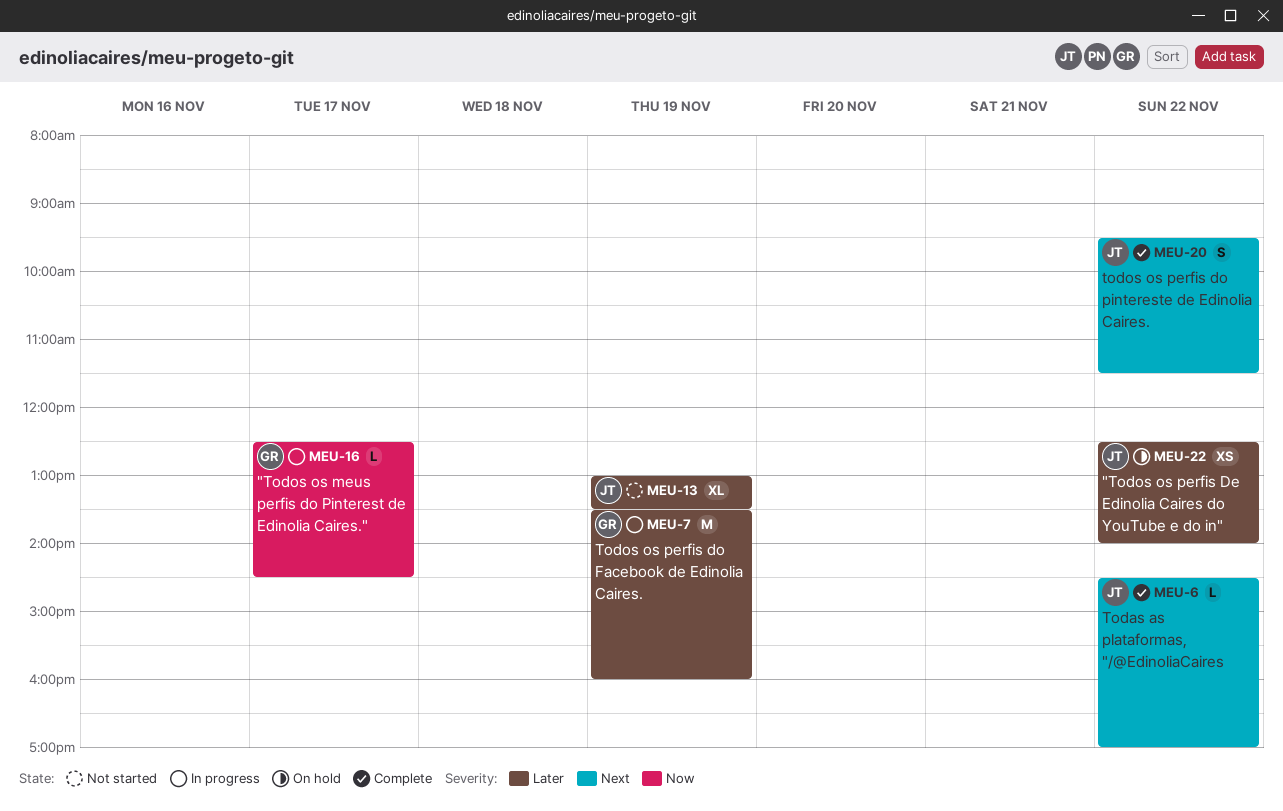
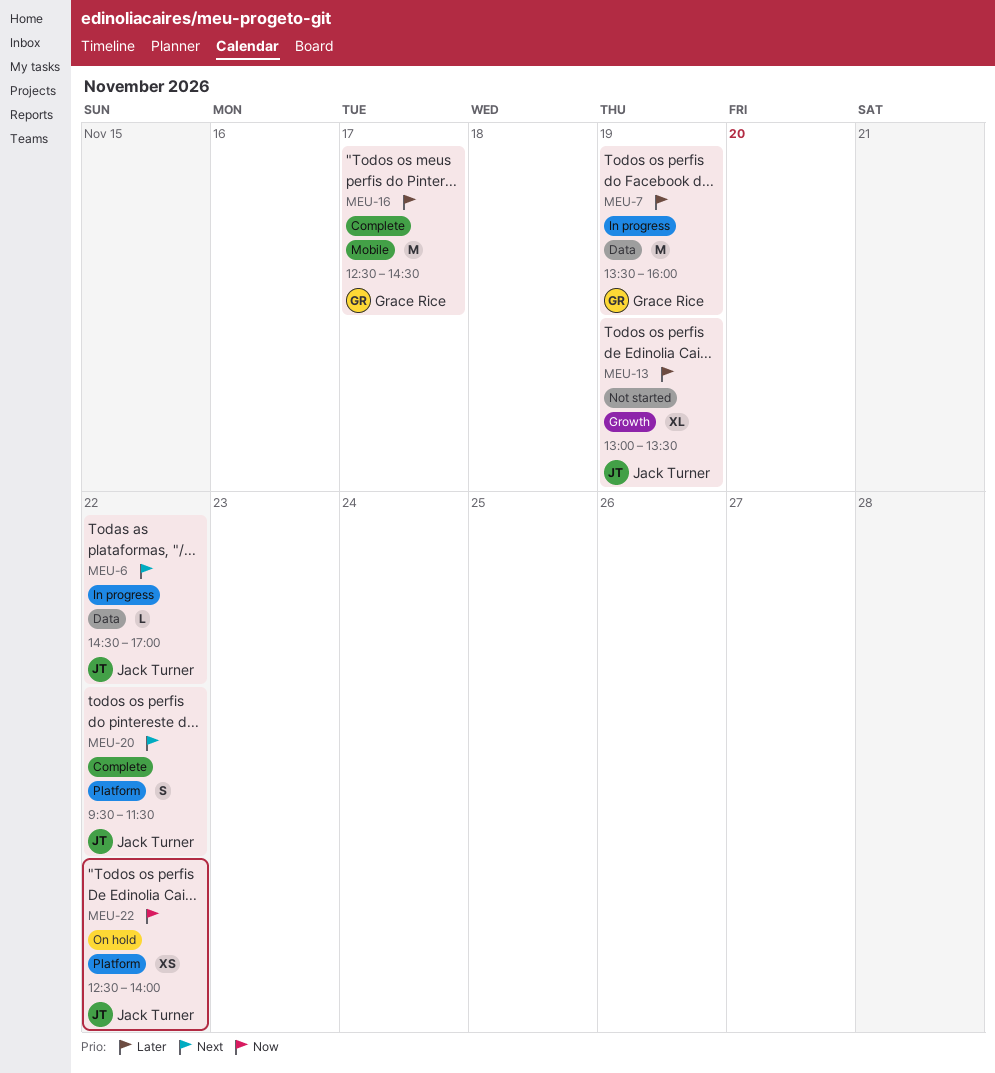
MEU-6, status: Complete -> In progress
MEU-16, status: In progress -> Complete
MEU-16, priority: Now -> Later
MEU-16, estimate: L -> M
MEU-22, priority: Later -> Now

